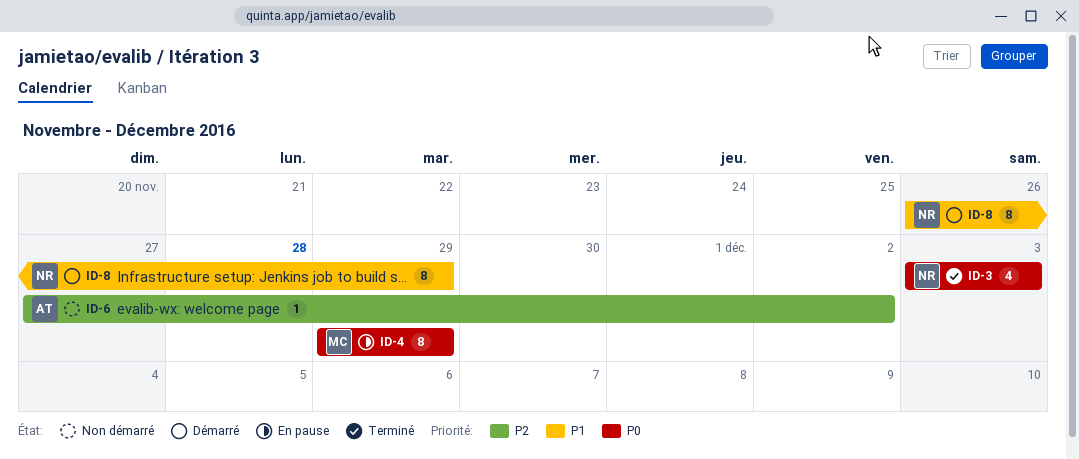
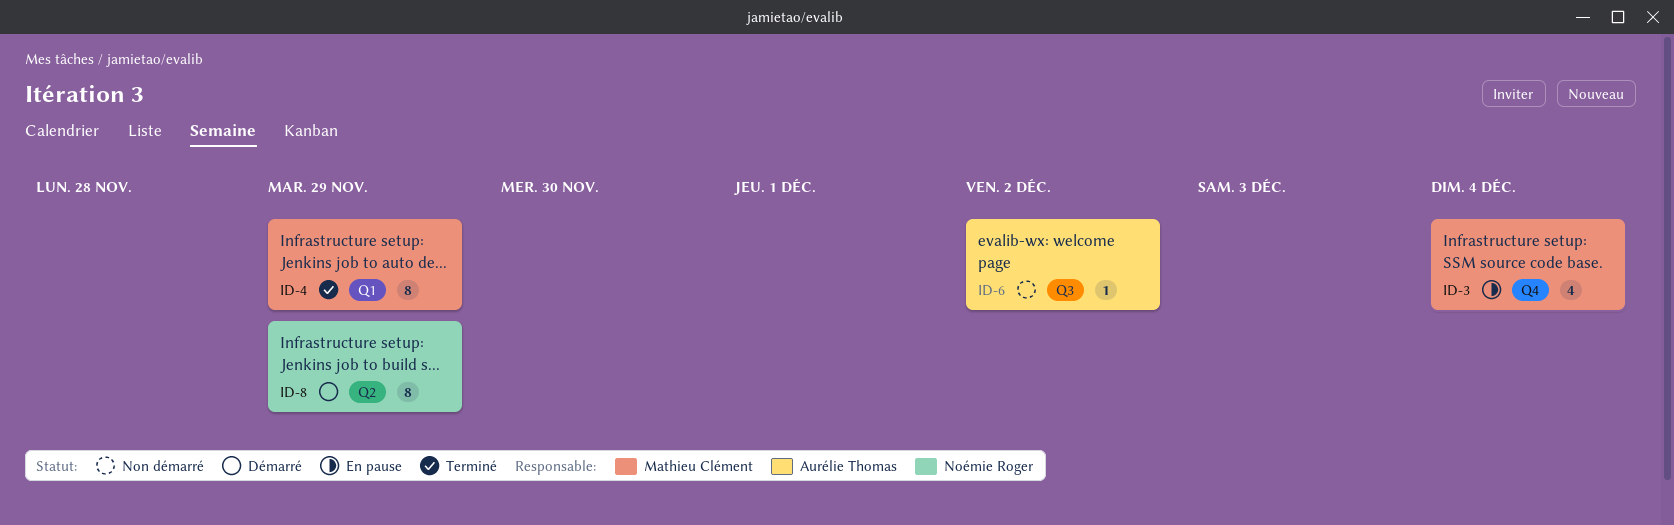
ID-3, status: Terminé -> En pause
ID-3, owner: Noémie Roger -> Mathieu Clément
ID-3, due: Dec 3 -> Dec 4
ID-4, status: En pause -> Terminé

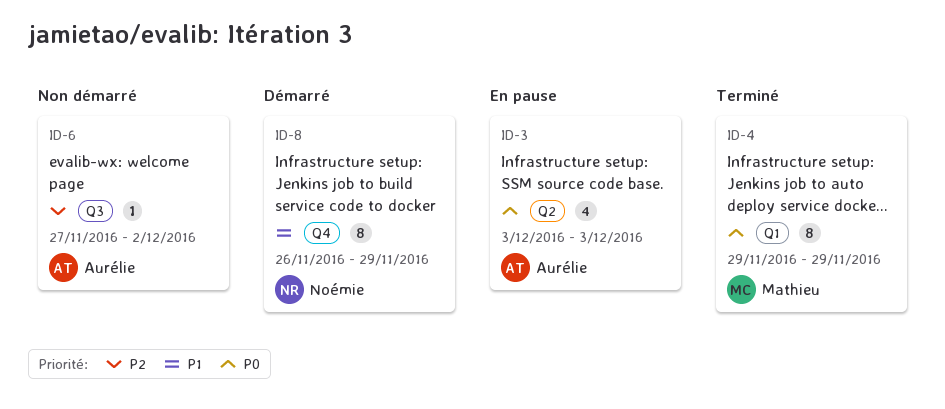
ID-3, owner: Mathieu Clément -> Aurélie Thomas
ID-3, label: Q4 -> Q2
ID-3, due: Dec 4 -> Dec 3
ID-8, label: Q2 -> Q4

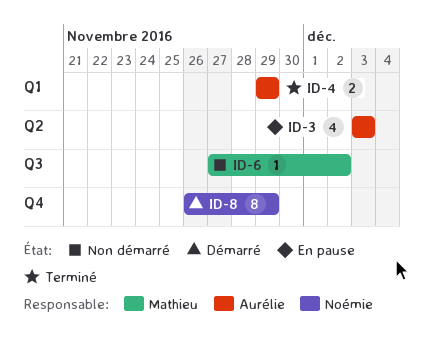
ID-4, owner: Mathieu -> Aurélie
ID-4, estimate: 8 -> 2
ID-6, owner: Aurélie -> Mathieu

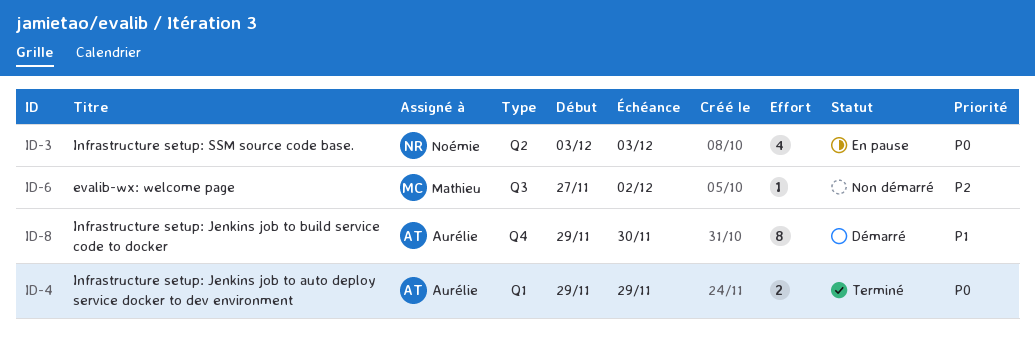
ID-3, owner: Aurélie -> Noémie
ID-8, owner: Noémie -> Aurélie
ID-8, start: Nov 26 -> Nov 29
ID-8, due: Nov 29 -> Nov 30

